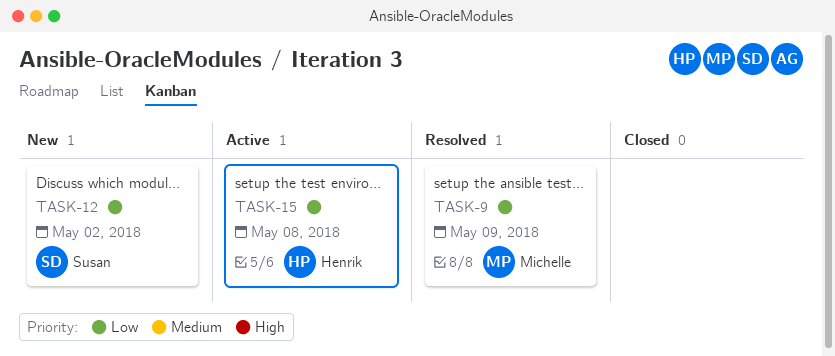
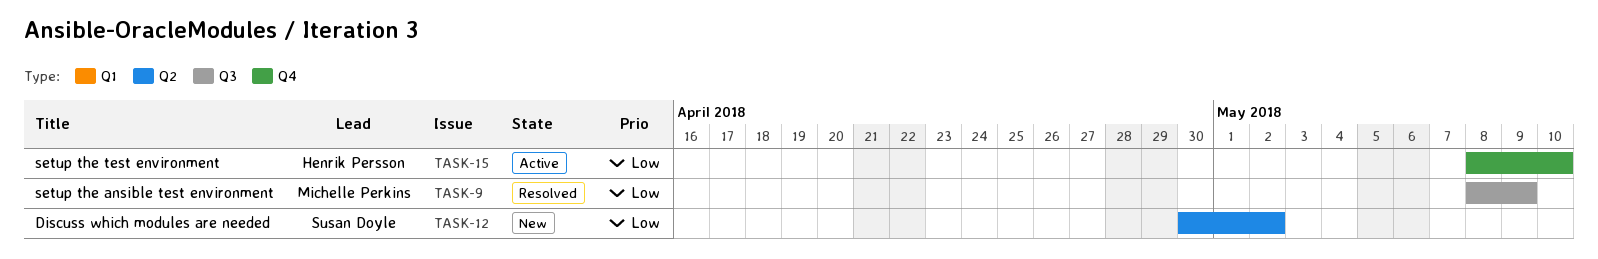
TASK-15, due: May 8 -> May 10

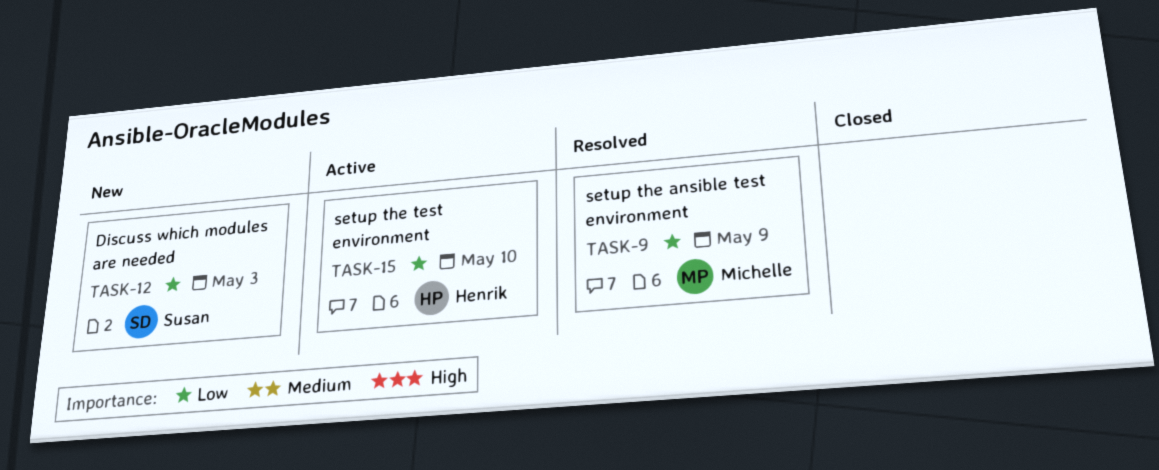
TASK-12, due: May 2 -> May 3

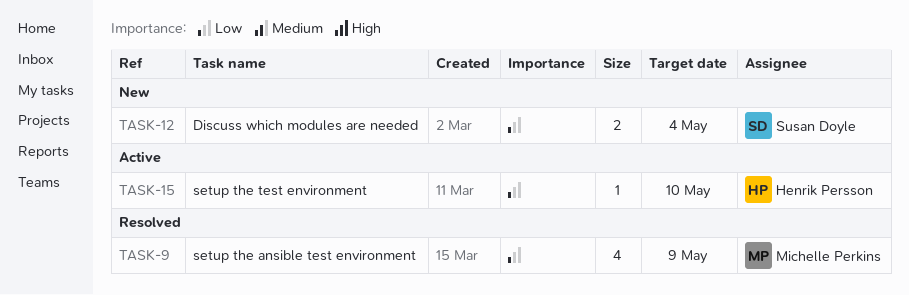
TASK-12, due: May 3 -> May 4

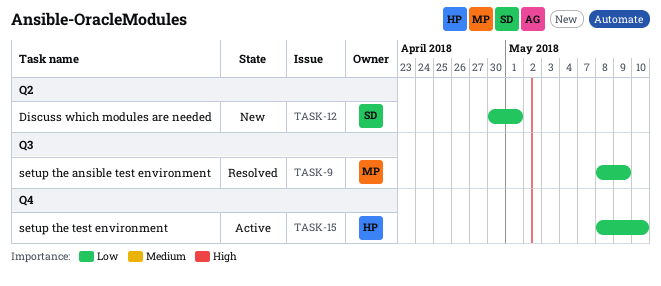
TASK-12, due: May 4 -> May 1

